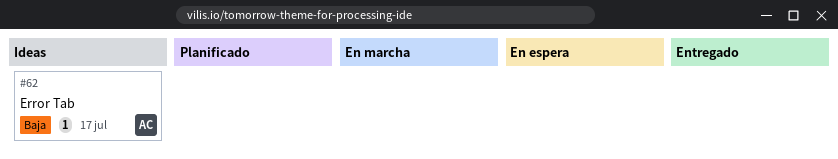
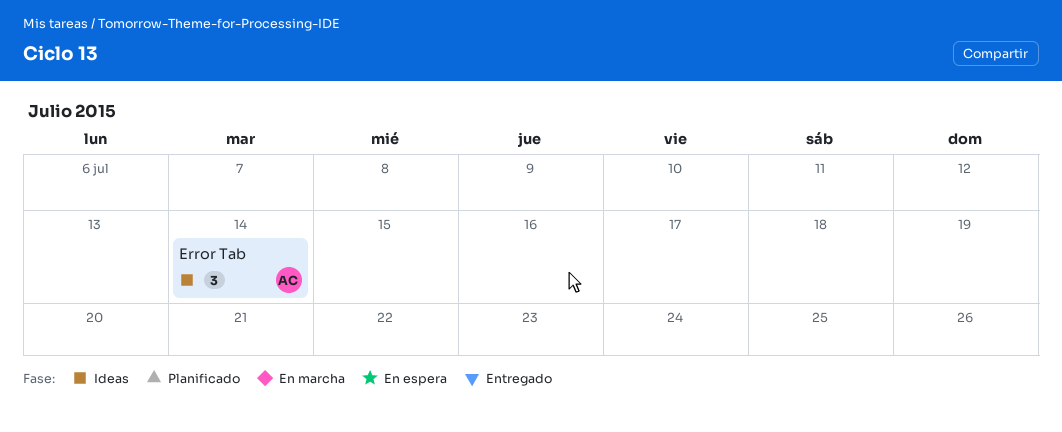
Error Tab, estimate: 1 -> 3
Error Tab, due: Jul 17 -> Jul 14

